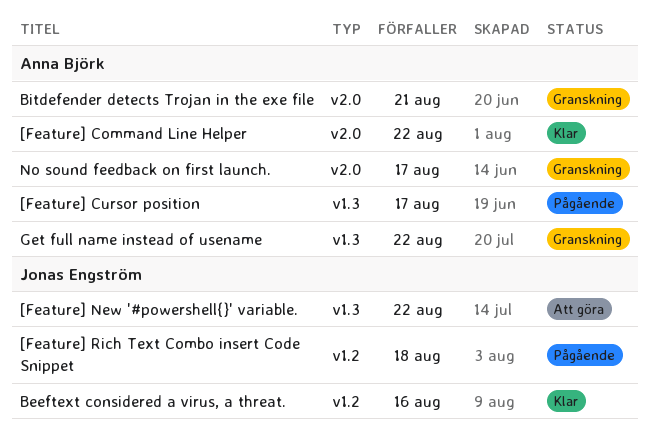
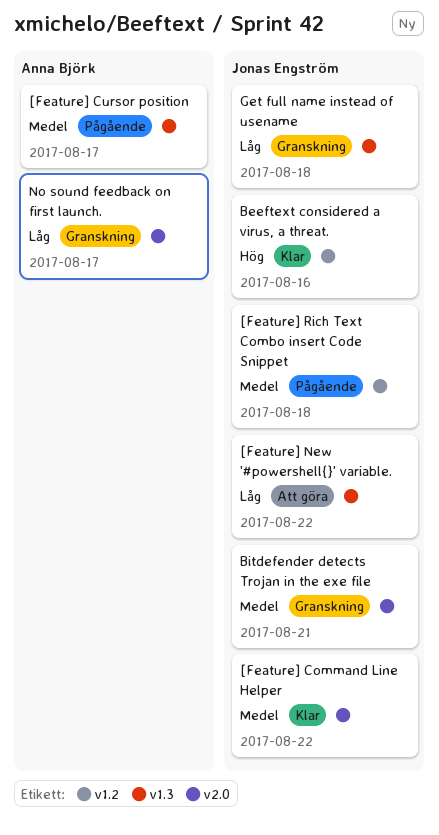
[Feature] Command Line Helper, owner: Anna Björk -> Jonas Engström
Bitdefender detects Trojan in the exe file, owner: Anna Björk -> Jonas Engström
Get full name instead of usename, owner: Anna Björk -> Jonas Engström
Get full name instead of usename, due: Aug 22 -> Aug 18

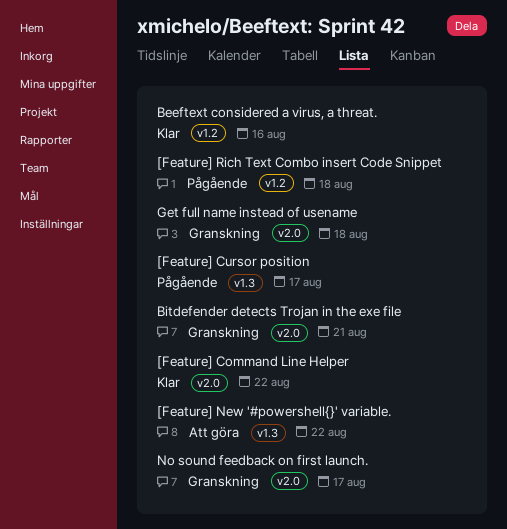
Get full name instead of usename, label: v1.3 -> v2.0

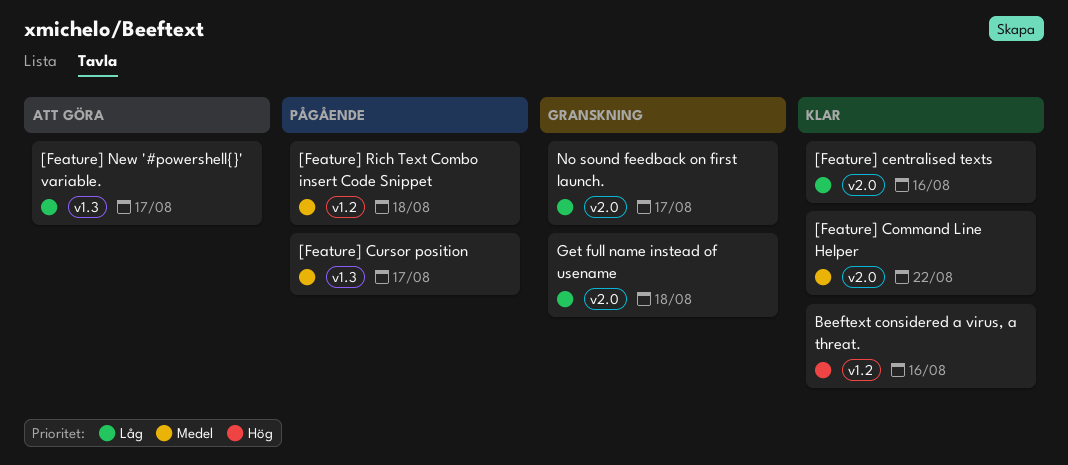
[Feature] centralised texts: none -> present
[Feature] New '#powershell{}' variable., due: Aug 22 -> Aug 17
Bitdefender detects Trojan in the exe file: present -> none

